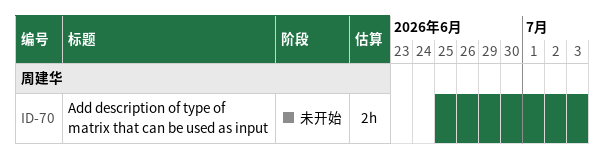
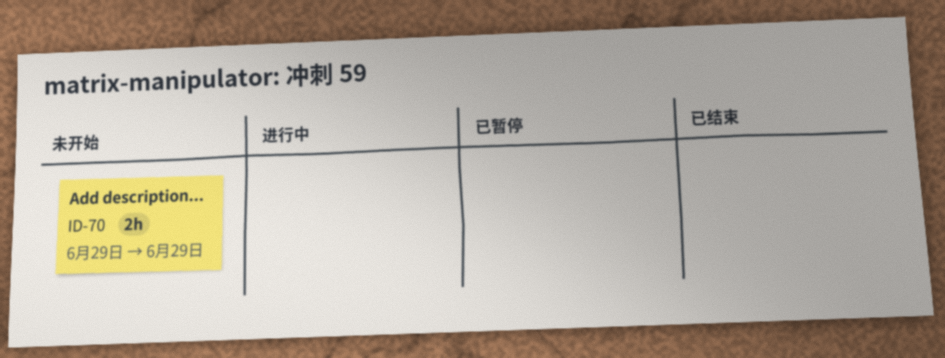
ID-70, start: Jun 25 -> Jun 29
ID-70, due: Jul 3 -> Jun 29

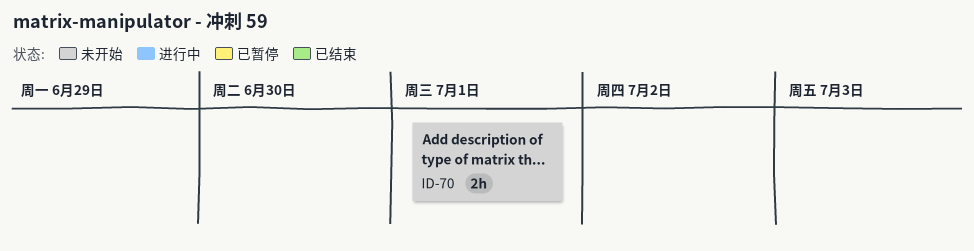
ID-70, due: Jun 29 -> Jul 1

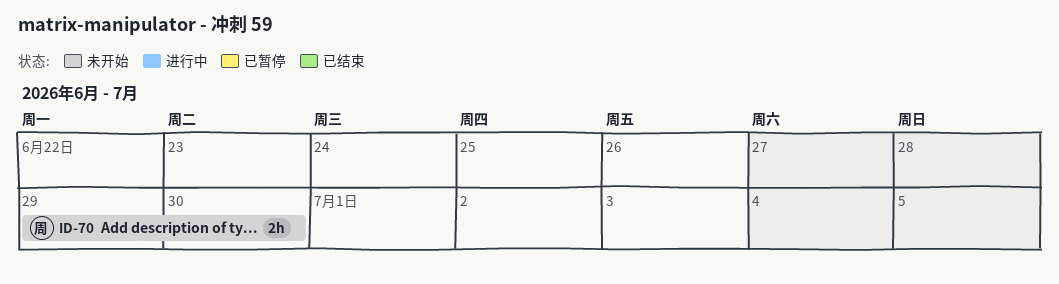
ID-70, due: Jul 1 -> Jun 30

